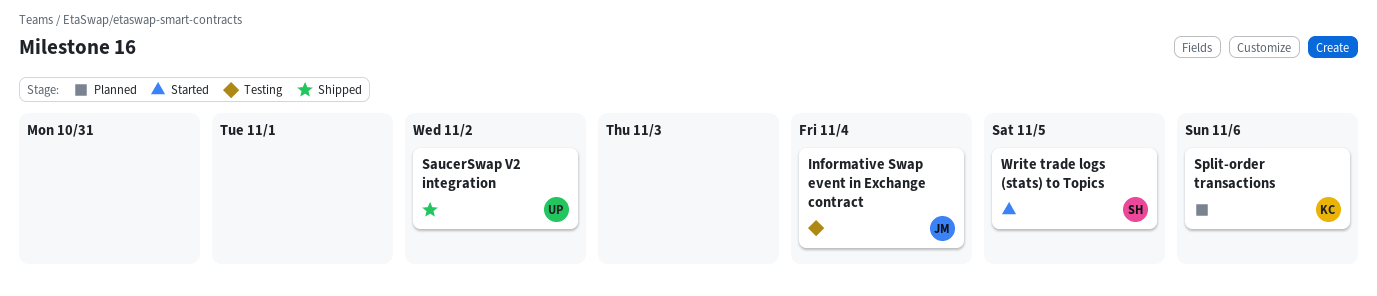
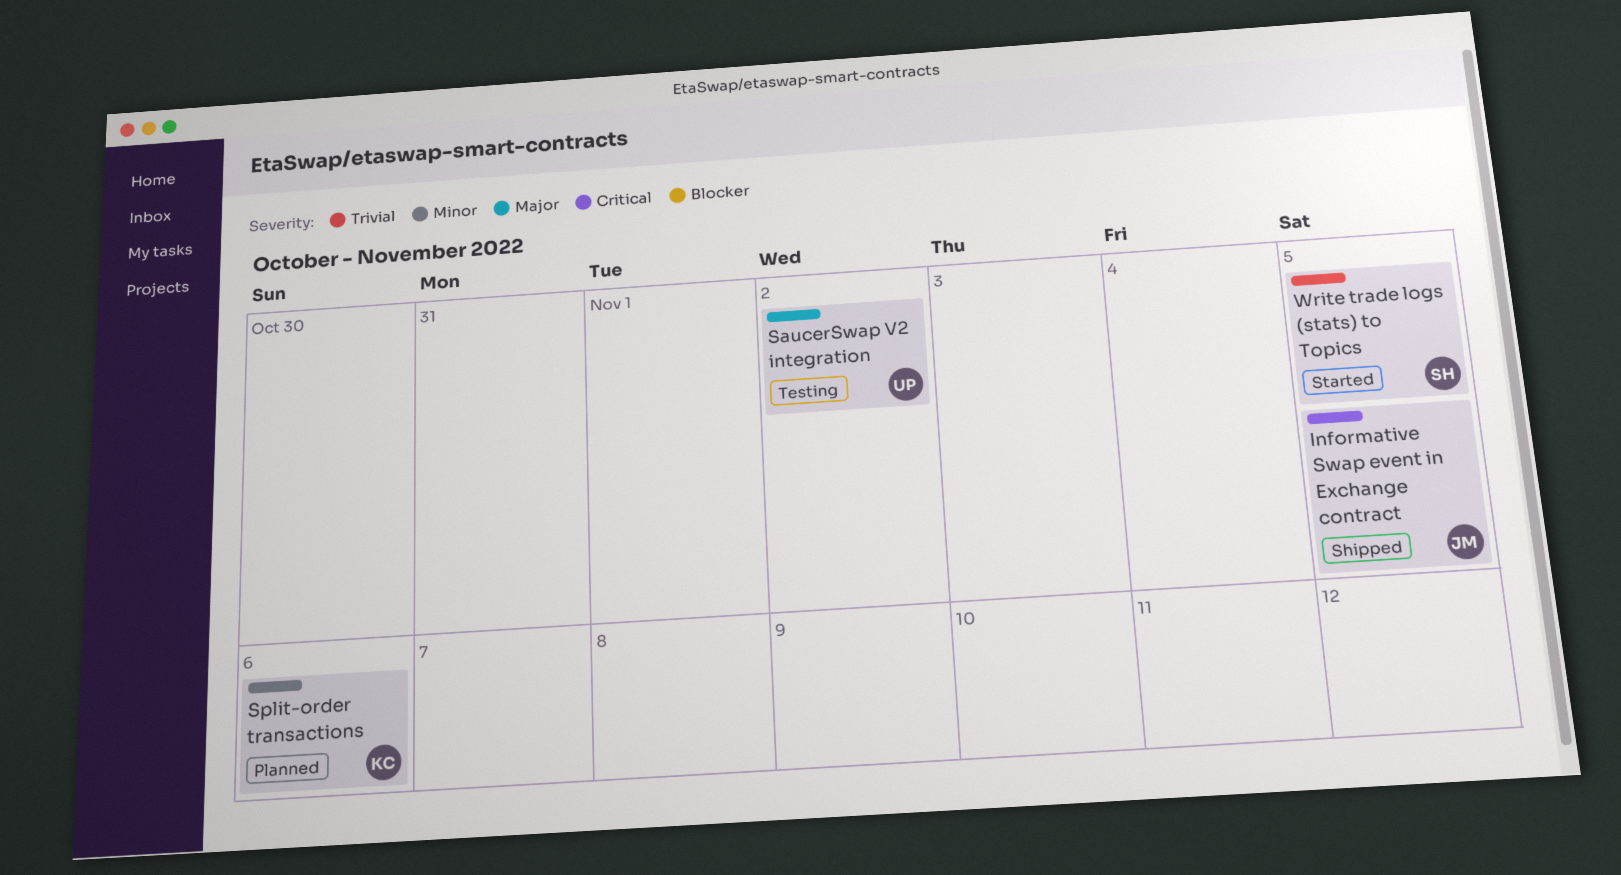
Informative Swap event in Exchange contract, status: Testing -> Shipped
Informative Swap event in Exchange contract, due: Nov 4 -> Nov 5
SaucerSwap V2 integration, status: Shipped -> Testing

